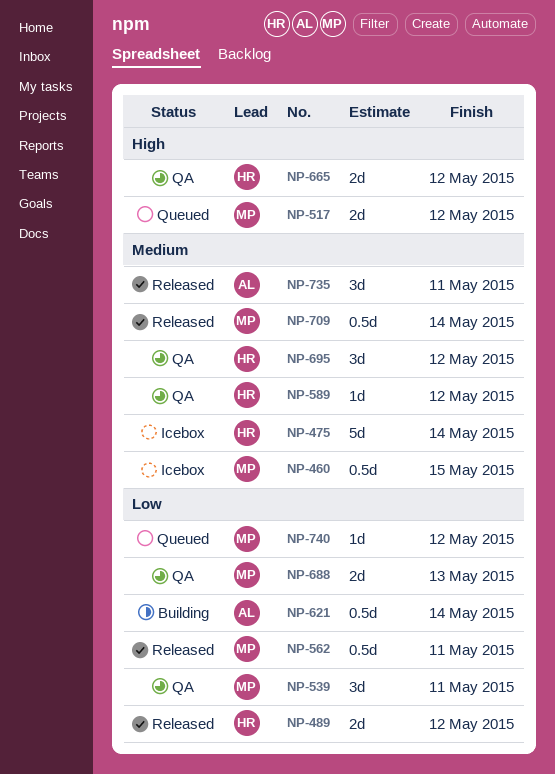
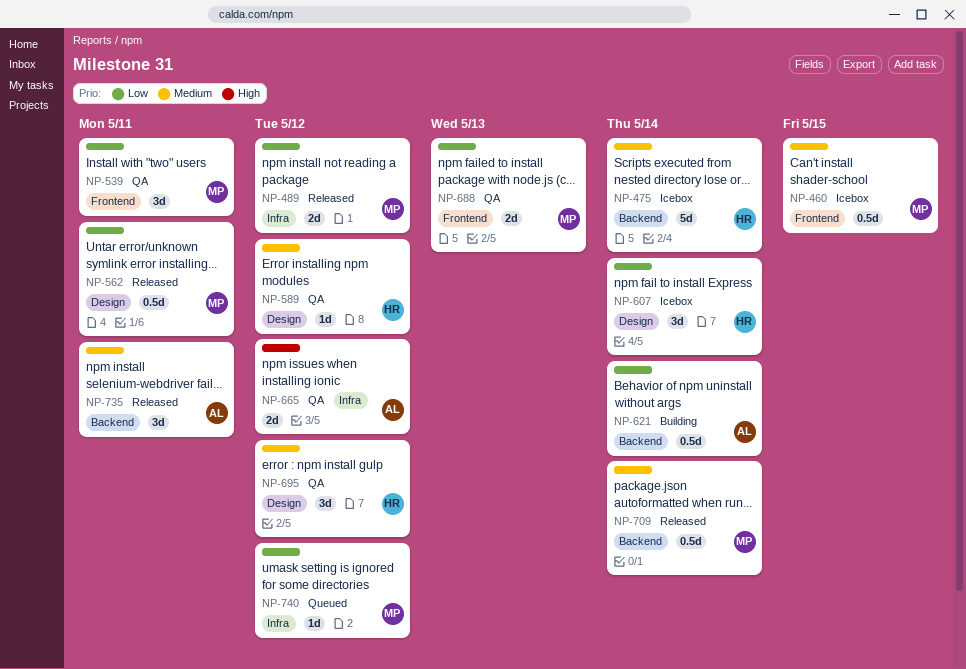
NP-489, owner: HR -> MP
NP-517: present -> none
NP-607: none -> present
NP-665, owner: HR -> AL

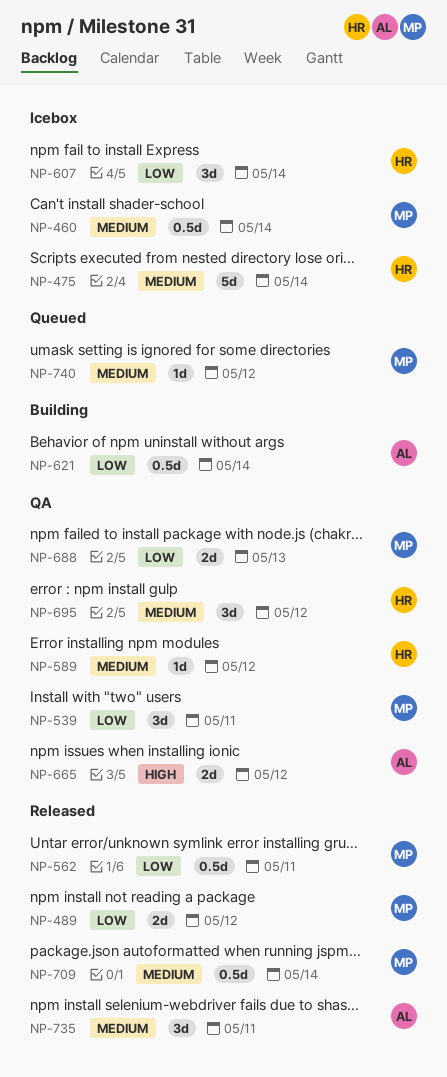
NP-460, due: May 15 -> May 14
NP-740, priority: Low -> Medium

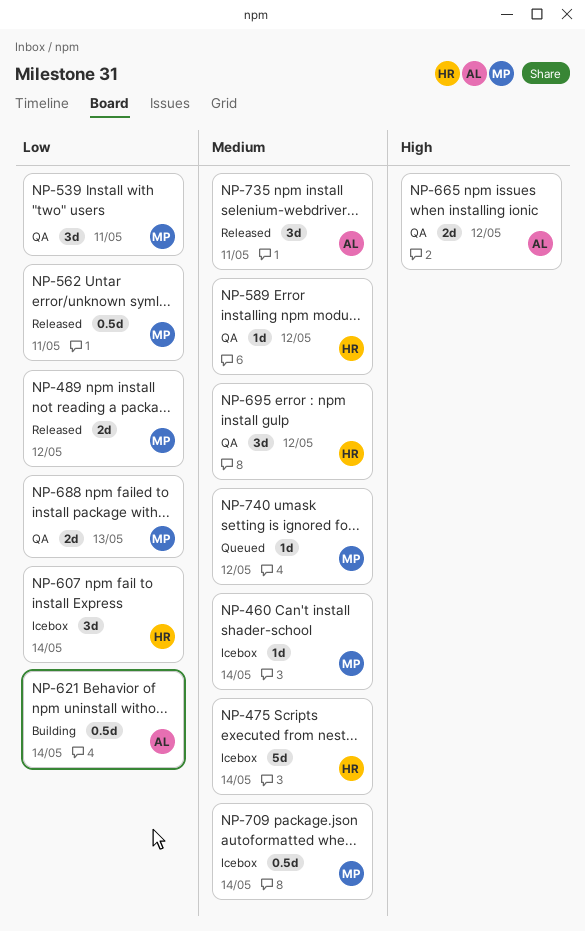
NP-460, estimate: 0.5d -> 1d
NP-709, status: Released -> Icebox

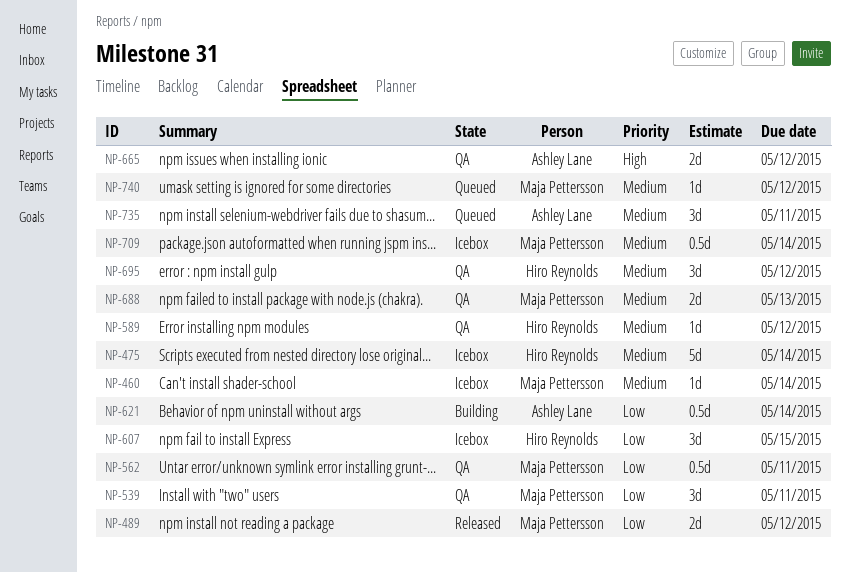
NP-562, status: Released -> QA
NP-607, due: May 14 -> May 15
NP-688, priority: Low -> Medium
NP-735, status: Released -> Queued

